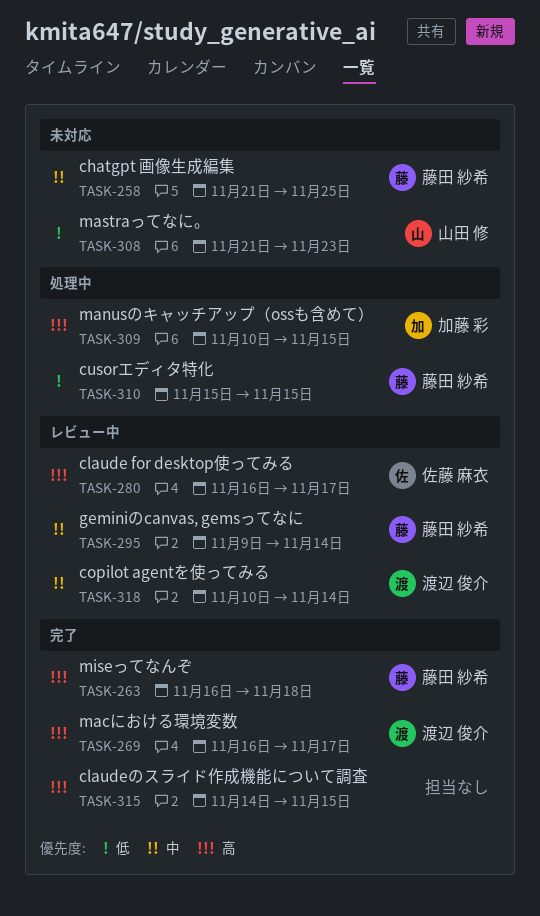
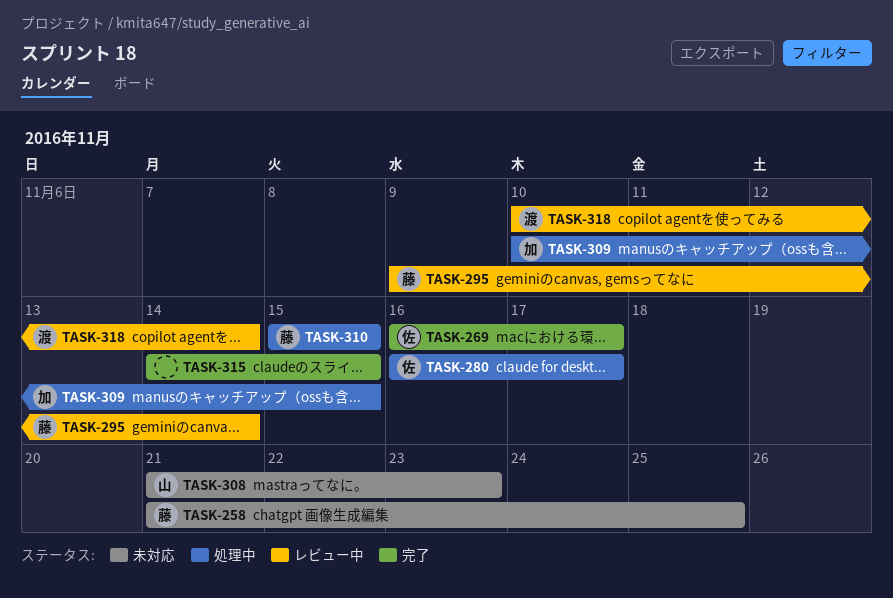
TASK-263: present -> none
TASK-269, owner: 渡辺 俊介 -> 佐藤 麻衣
TASK-280, status: レビュー中 -> 処理中

